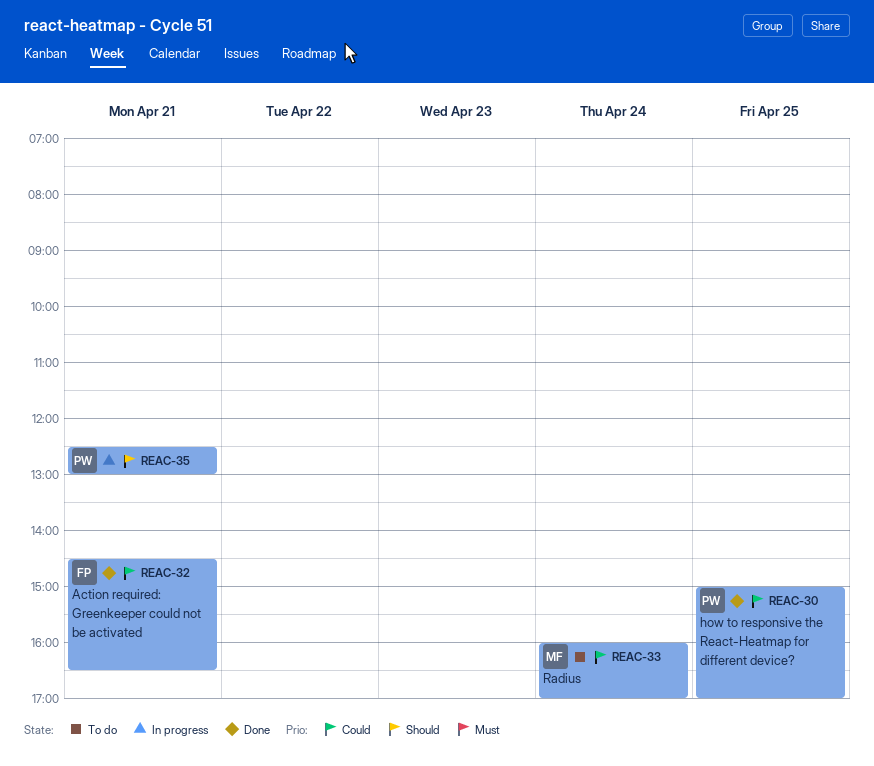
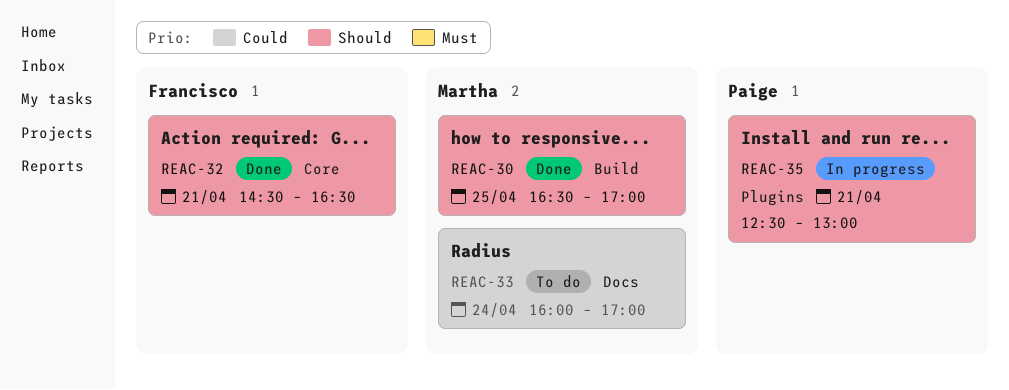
REAC-30, owner: Paige -> Martha
REAC-30, priority: Could -> Should
REAC-30, begins: 15:00 -> 16:30
REAC-32, priority: Could -> Should

